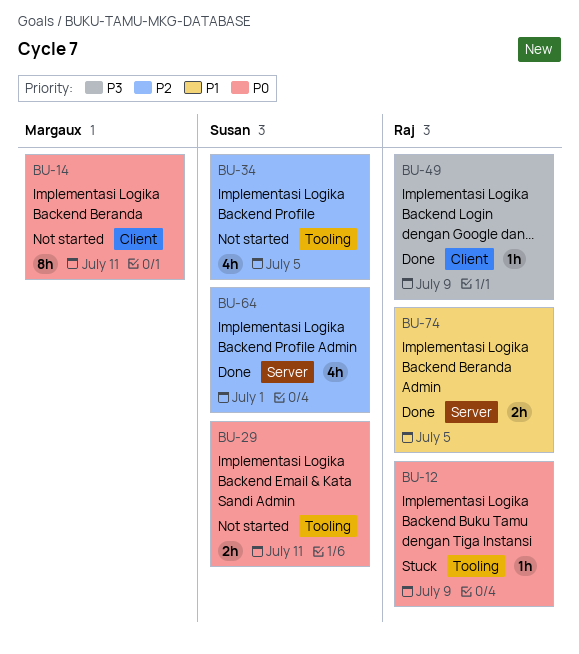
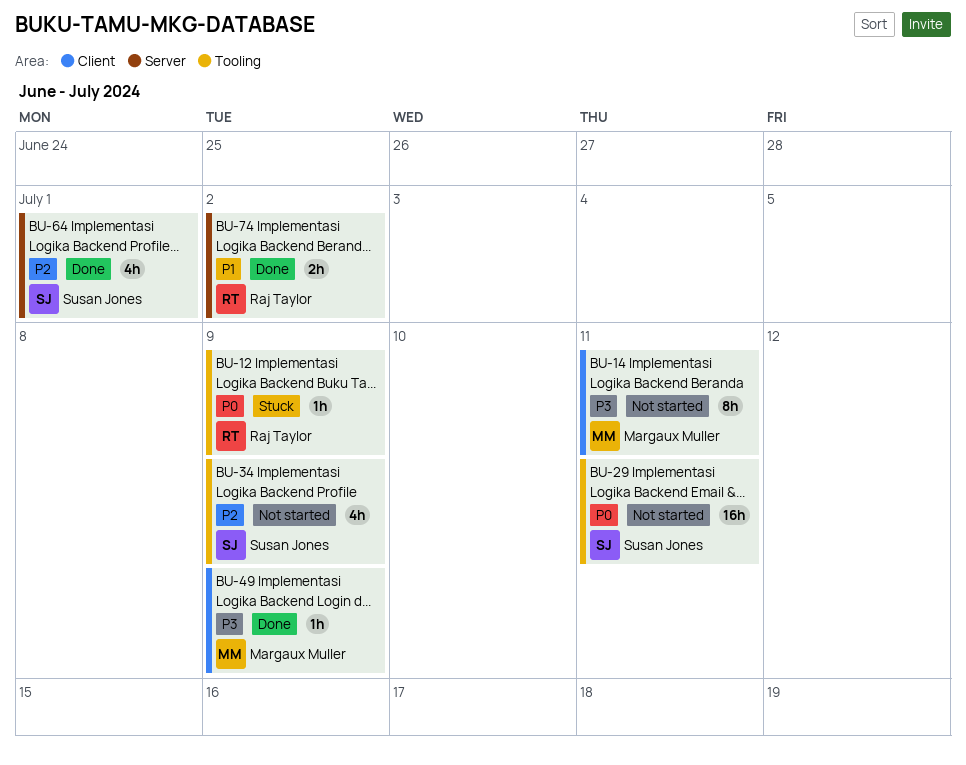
BU-14, priority: P0 -> P3
BU-29, estimate: 2h -> 16h
BU-34, due: Jul 5 -> Jul 9
BU-49, owner: Raj Taylor -> Margaux Muller
BU-74, due: Jul 5 -> Jul 2

